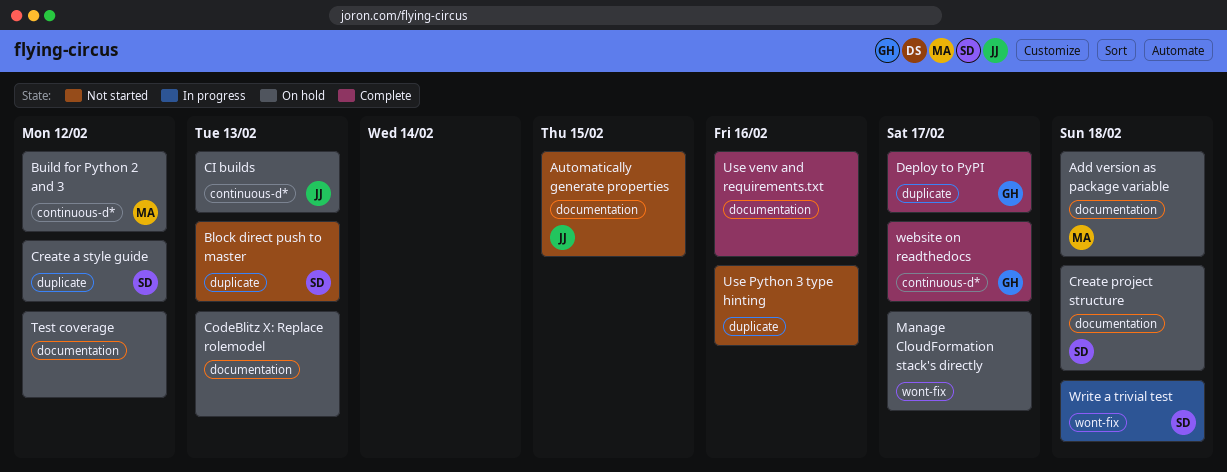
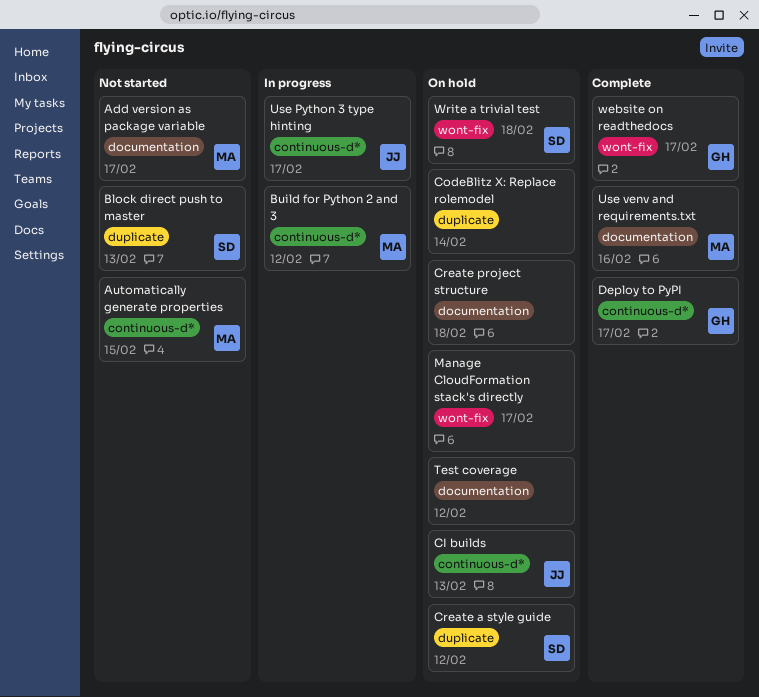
Add version as package variable, status: On hold -> Not started
Add version as package variable, due: Feb 18 -> Feb 17
Automatically generate properties, owner: JJ -> MA
Automatically generate properties, label: documentation -> continuous-d*
Build for Python 2 and 3, status: On hold -> In progress
CodeBlitz X: Replace rolemodel, label: documentation -> duplicate
CodeBlitz X: Replace rolemodel, due: Feb 13 -> Feb 14
Create project structure, owner: SD -> none
Deploy to PyPI, label: duplicate -> continuous-d*
Use Python 3 type hinting, status: Not started -> In progress
Use Python 3 type hinting, owner: none -> JJ
Use Python 3 type hinting, label: duplicate -> continuous-d*
Use Python 3 type hinting, due: Feb 16 -> Feb 17
Use venv and requirements.txt, owner: none -> MA
website on readthedocs, label: continuous-d* -> wont-fix
Write a trivial test, status: In progress -> On hold

